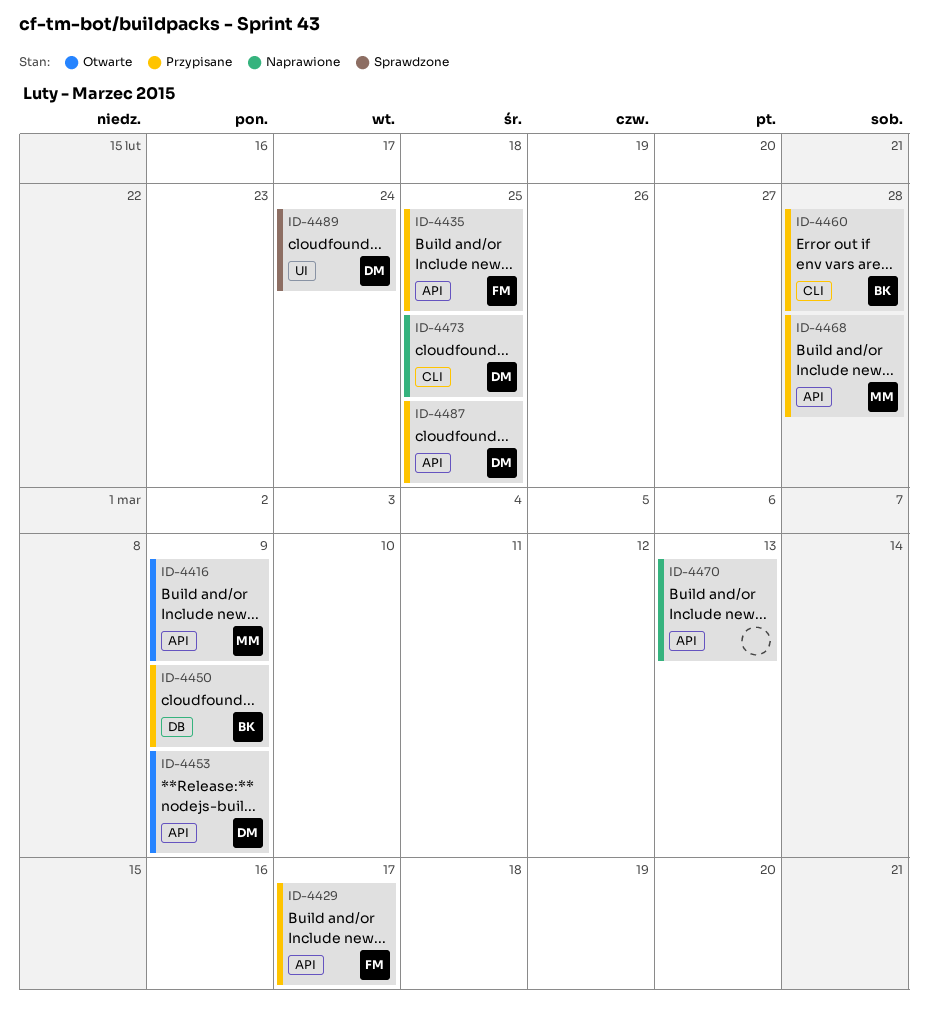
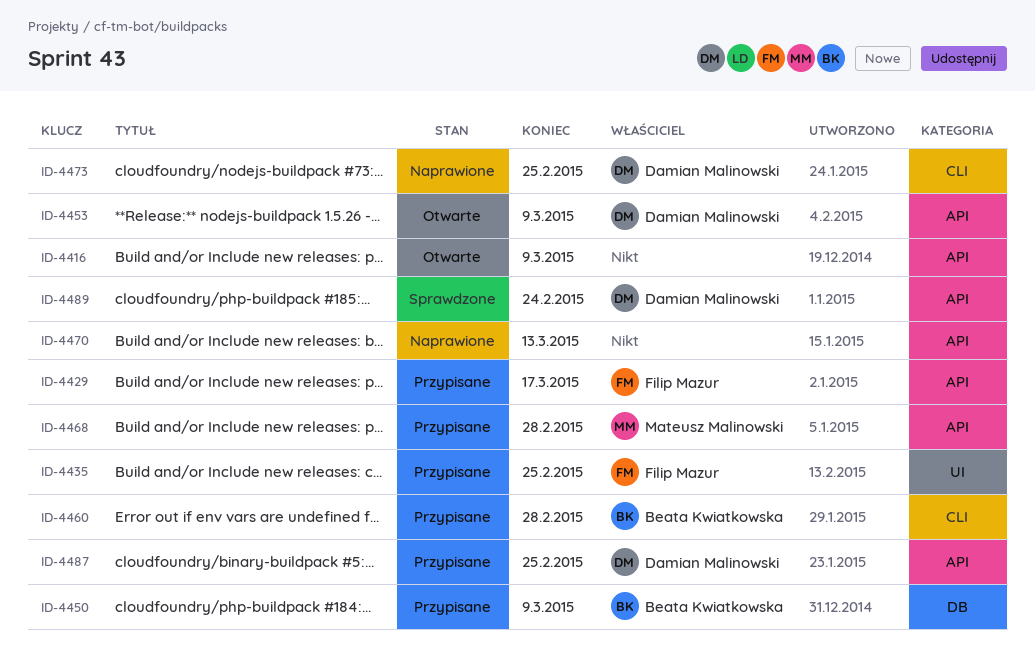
ID-4416, owner: Mateusz Malinowski -> none
ID-4435, label: API -> UI
ID-4489, label: UI -> API

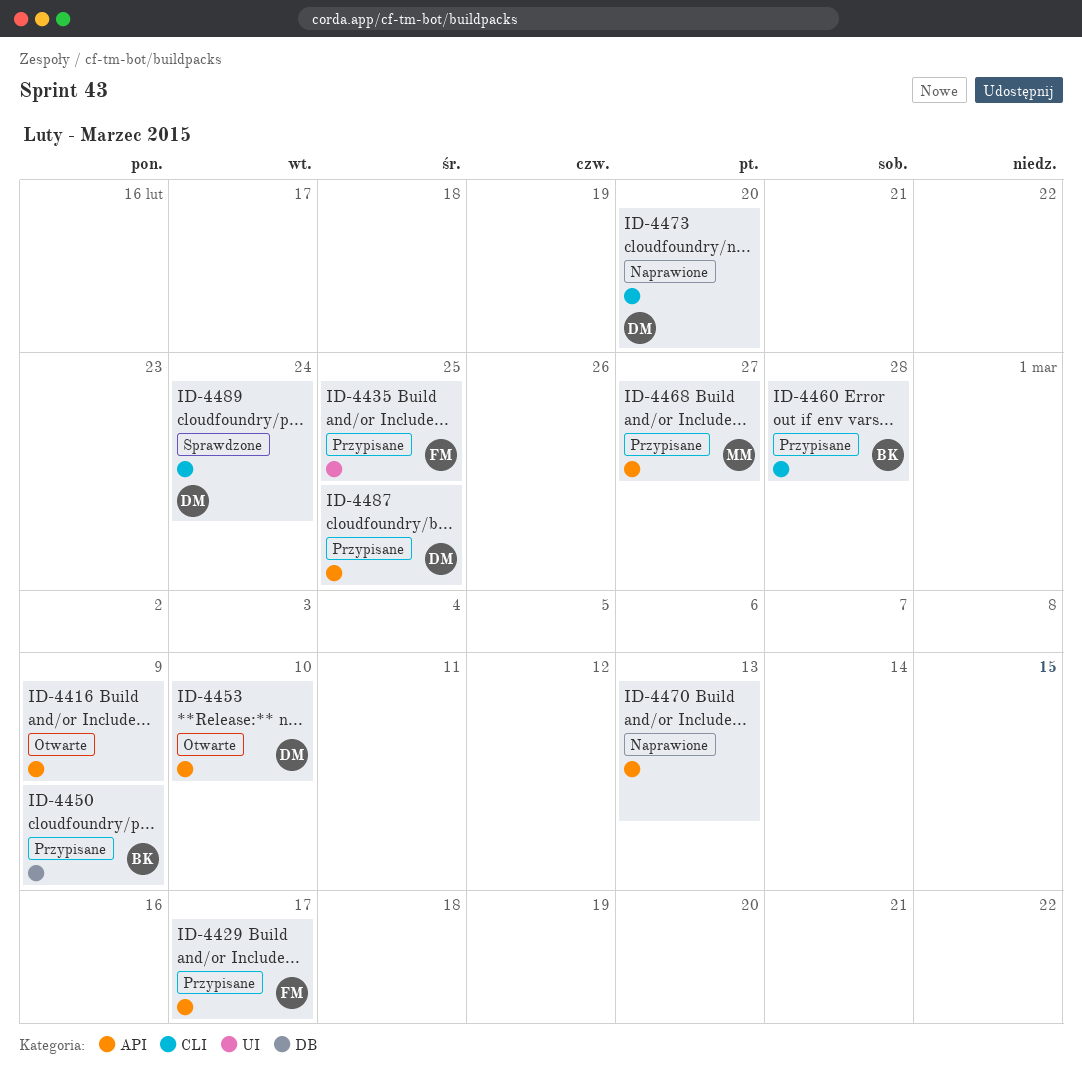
ID-4453, due: Mar 9 -> Mar 10
ID-4468, due: Feb 28 -> Feb 27
ID-4473, due: Feb 25 -> Feb 20
ID-4489, label: API -> CLI

